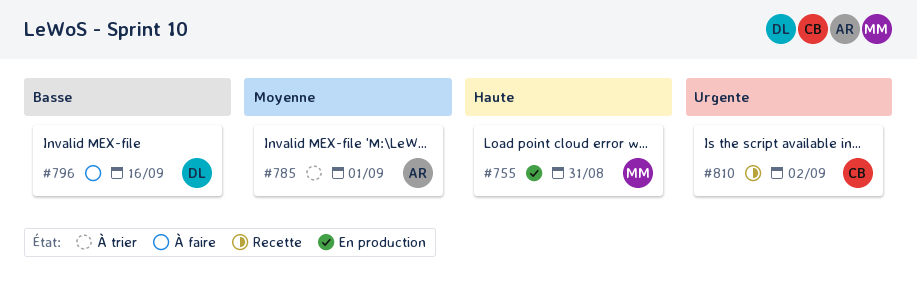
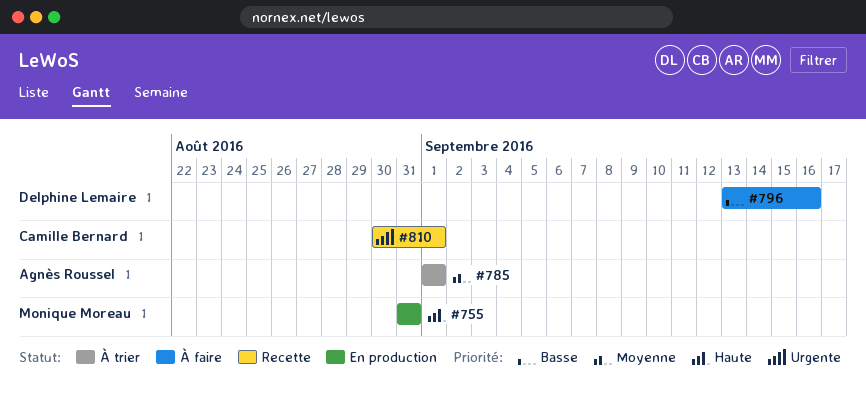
#810, due: Sep 2 -> Sep 1

